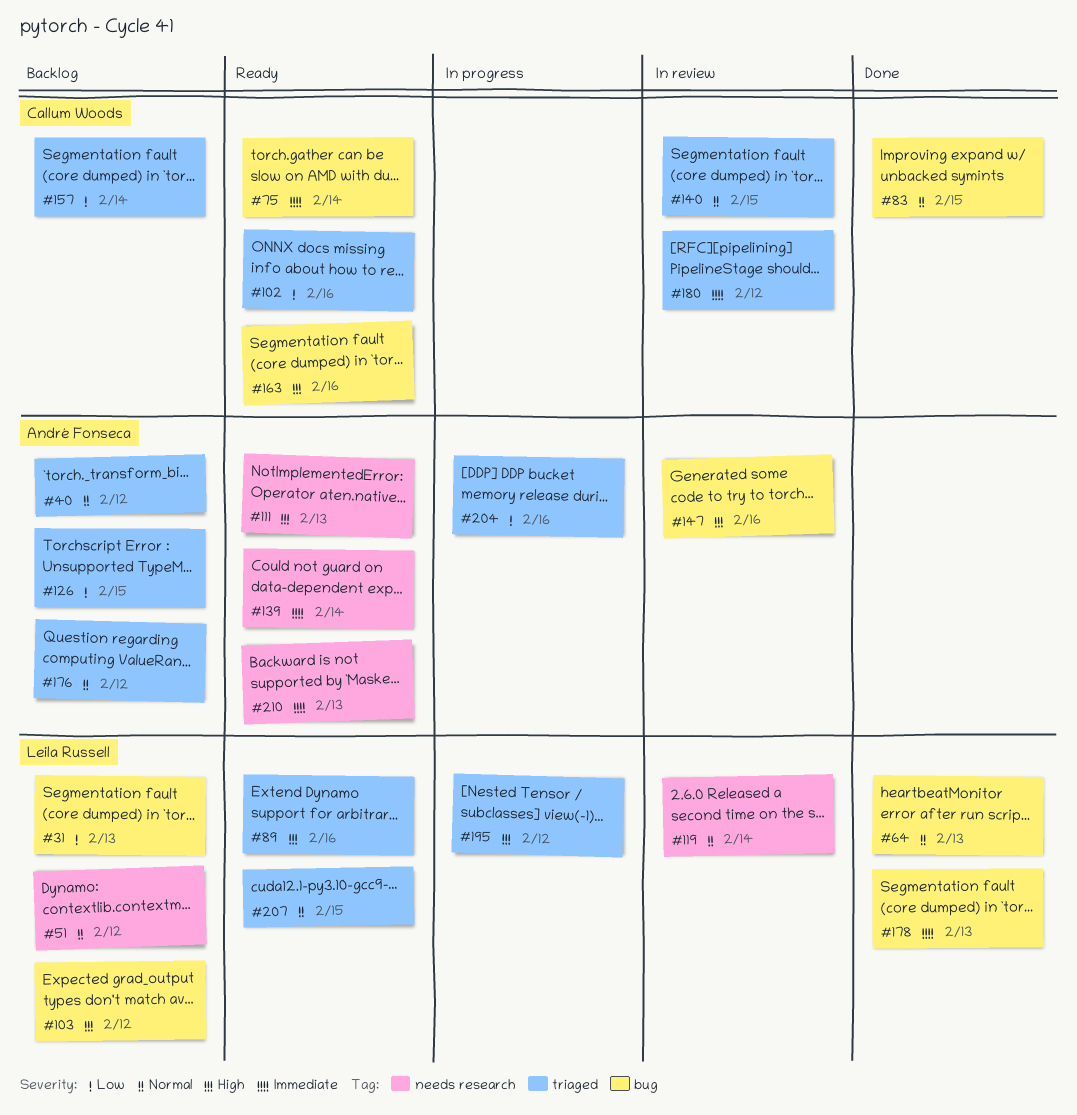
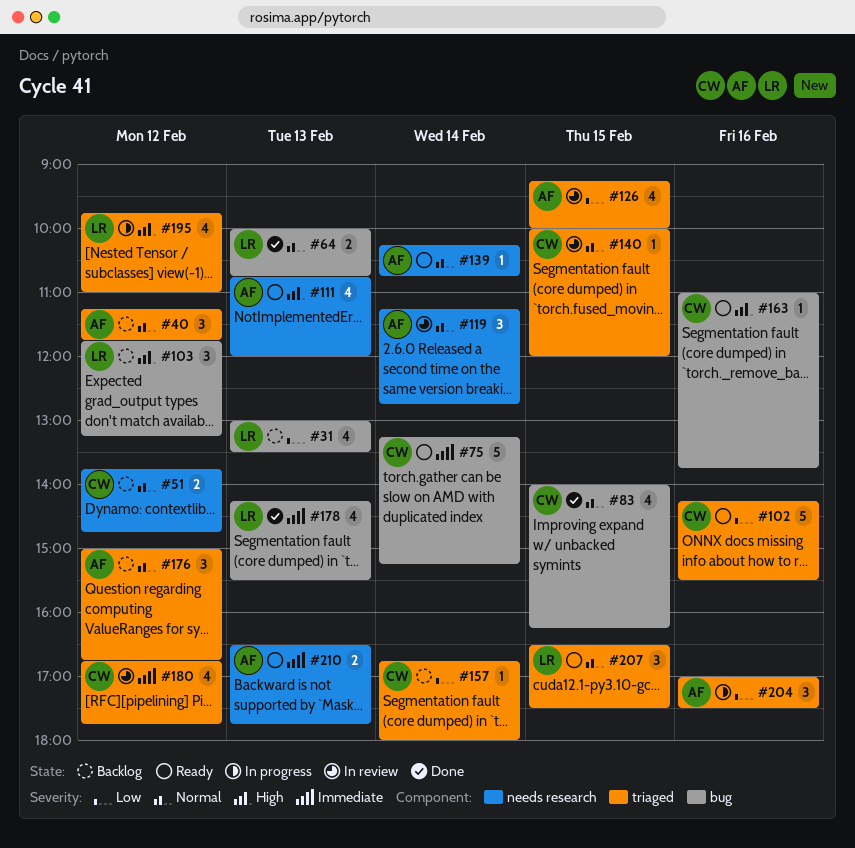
#51, owner: Leila Russell -> Callum Woods
#89: present -> none
#119, owner: Leila Russell -> André Fonseca
#126, status: Backlog -> In review
#139, priority: Immediate -> Normal
#147: present -> none

